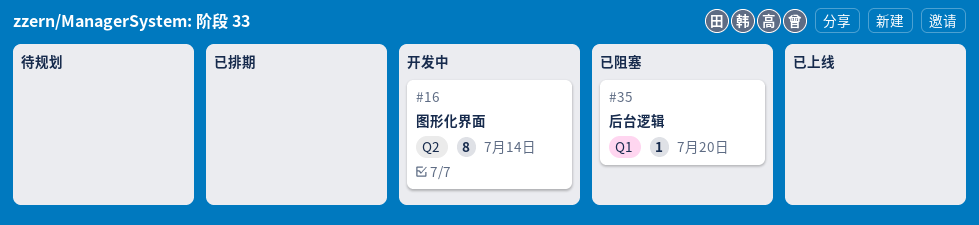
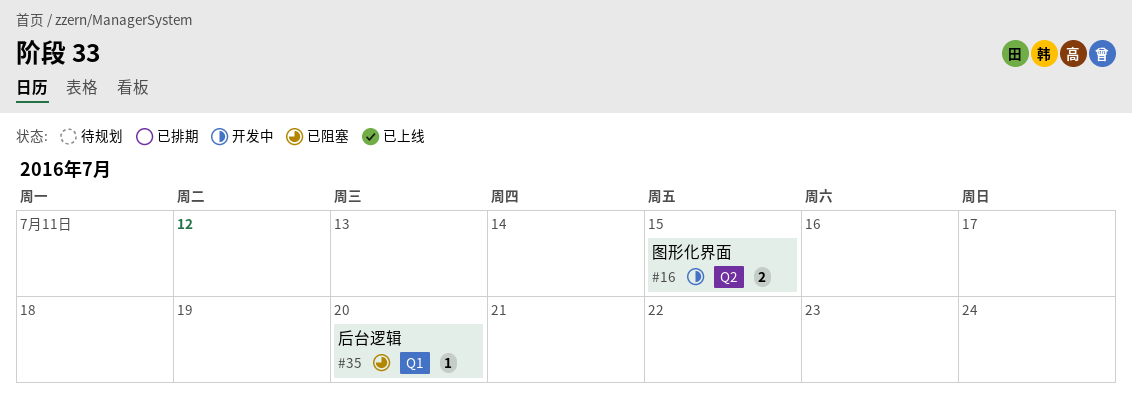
#16, estimate: 8 -> 2
#16, due: Jul 14 -> Jul 15

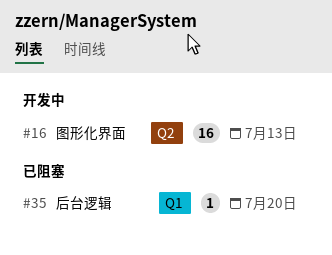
#16, estimate: 2 -> 16
#16, due: Jul 15 -> Jul 13

